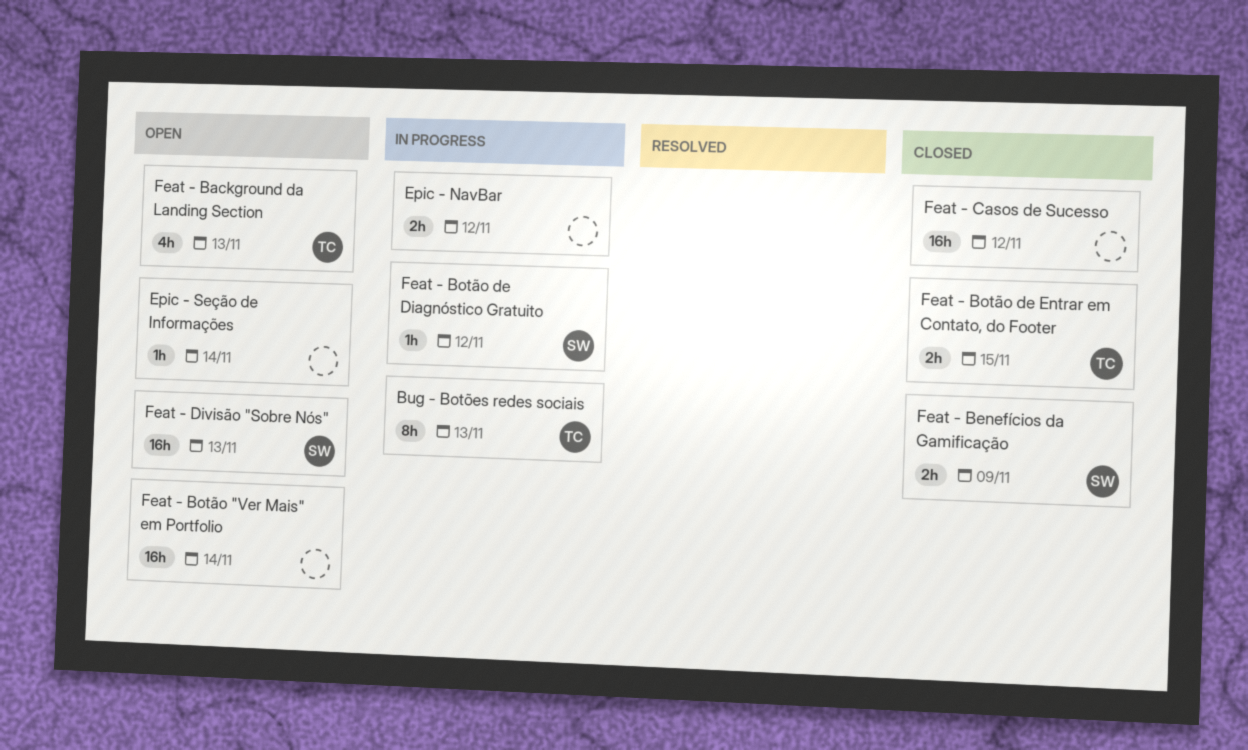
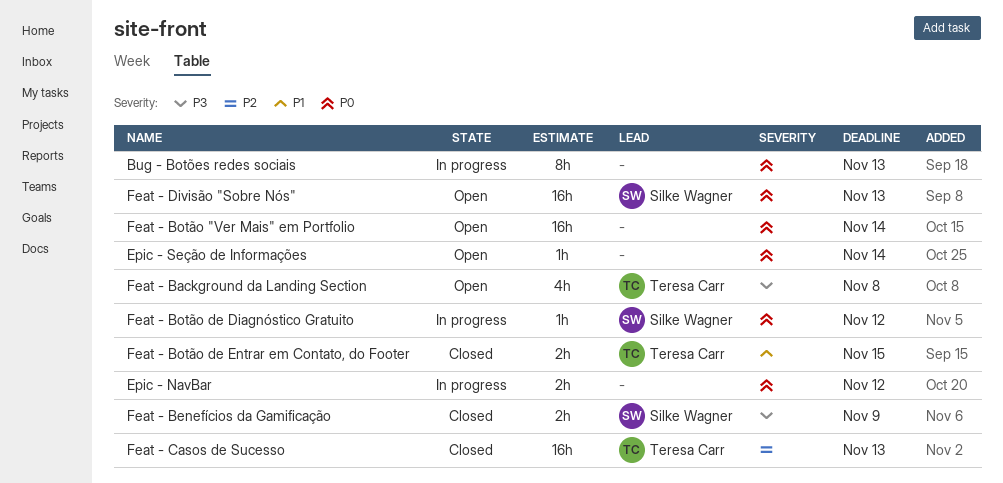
Bug - Botões redes sociais, owner: Teresa Carr -> none
Feat - Background da Landing Section, due: Nov 13 -> Nov 8
Feat - Casos de Sucesso, owner: none -> Teresa Carr
Feat - Casos de Sucesso, due: Nov 12 -> Nov 13

